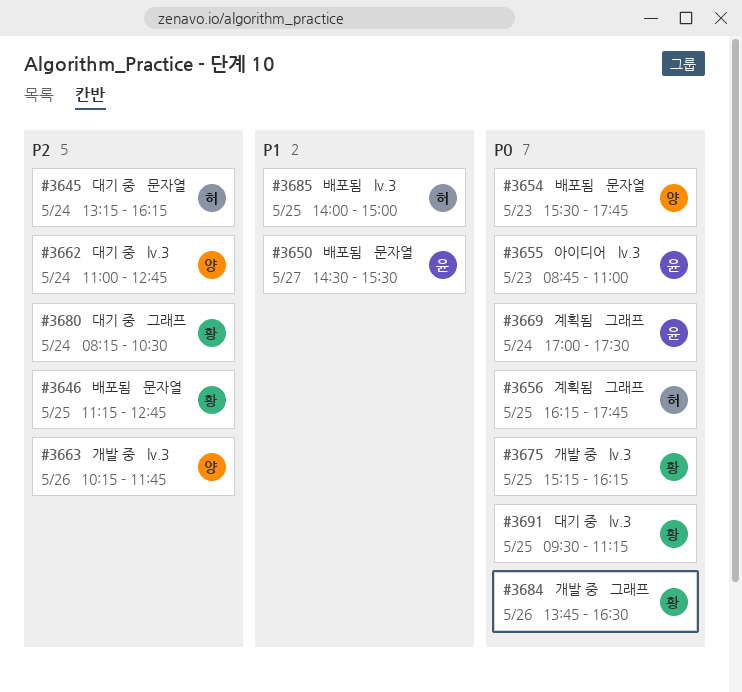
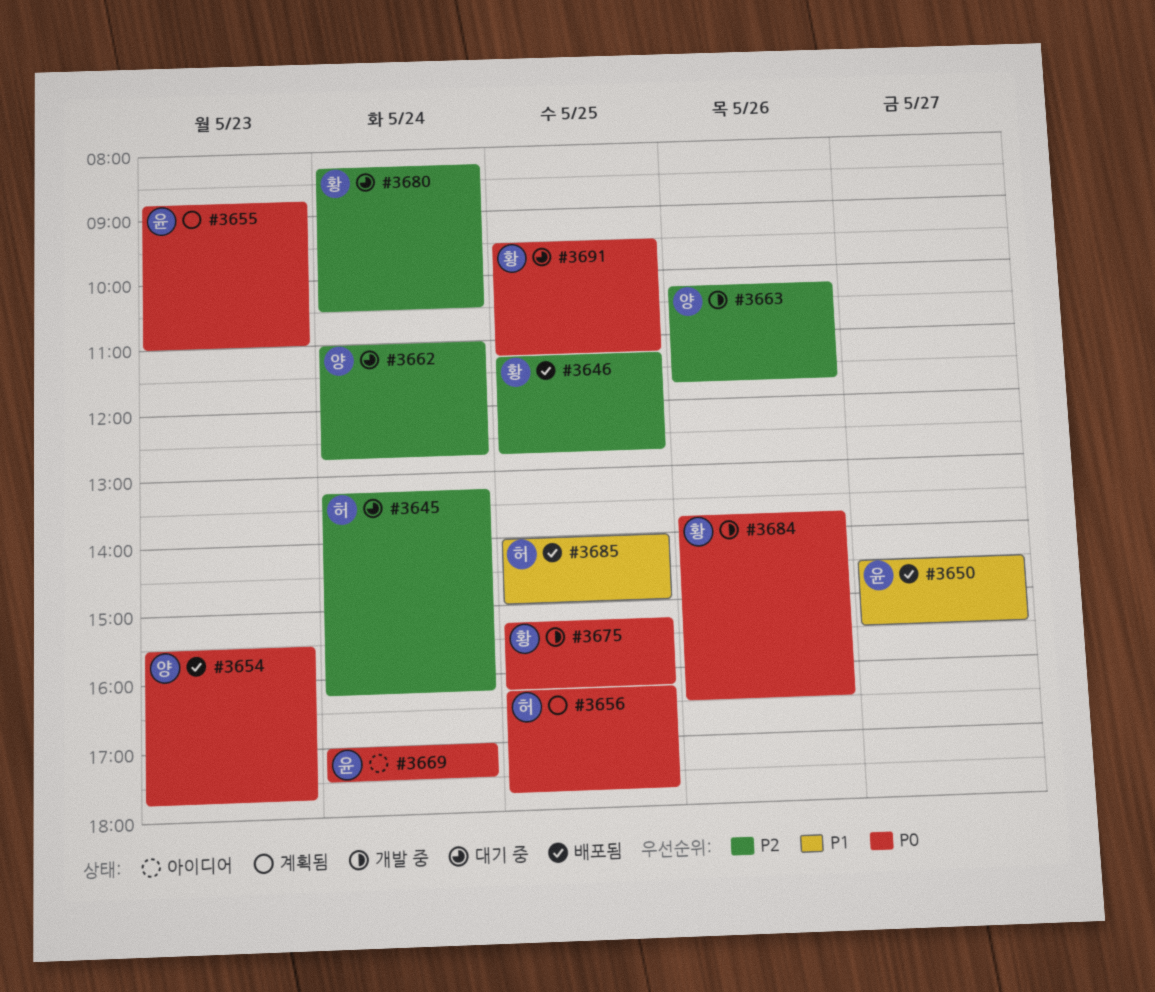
#3655, status: 아이디어 -> 계획됨
#3669, status: 계획됨 -> 아이디어

